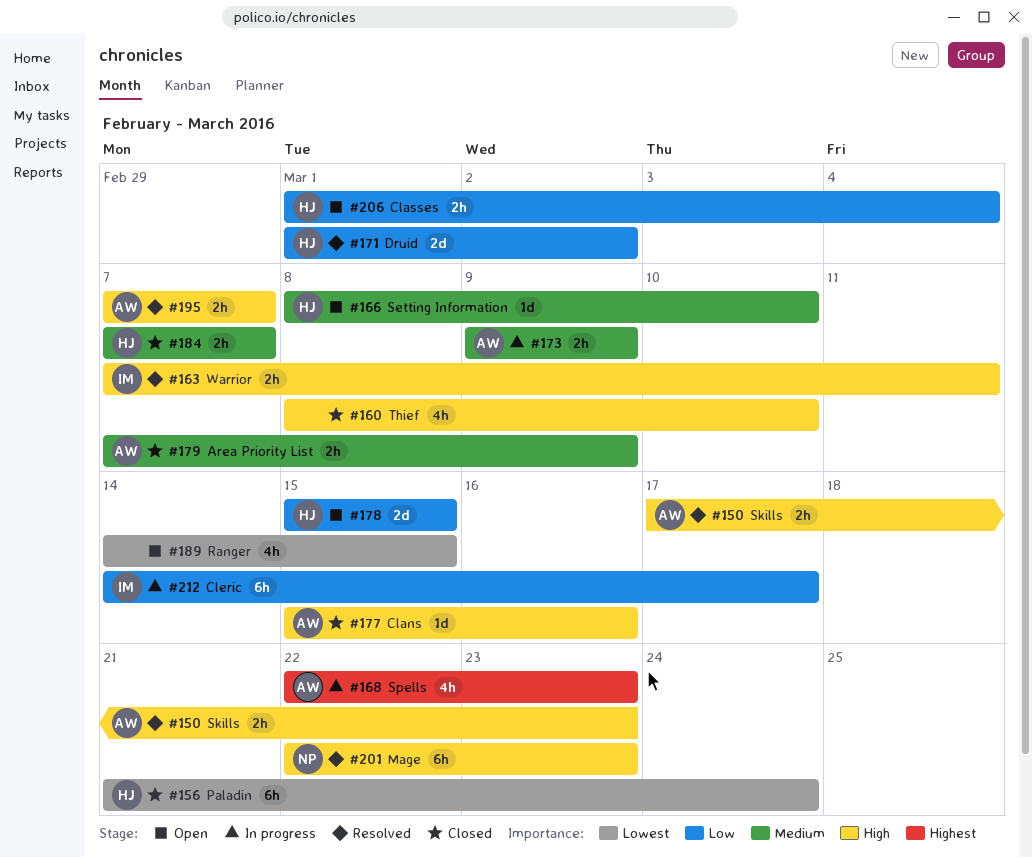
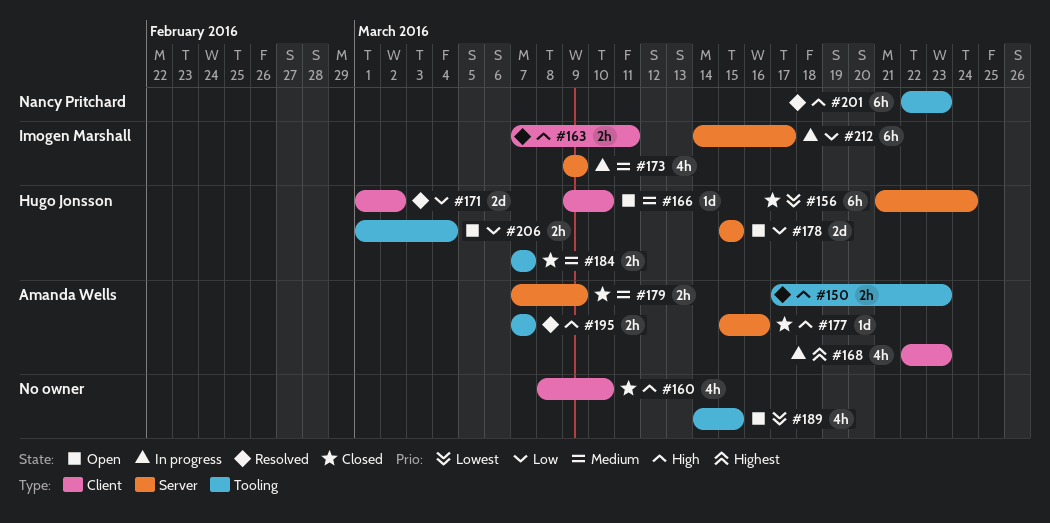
#166, start: Mar 8 -> Mar 9
#173, owner: Amanda Wells -> Imogen Marshall
#173, estimate: 2h -> 4h

